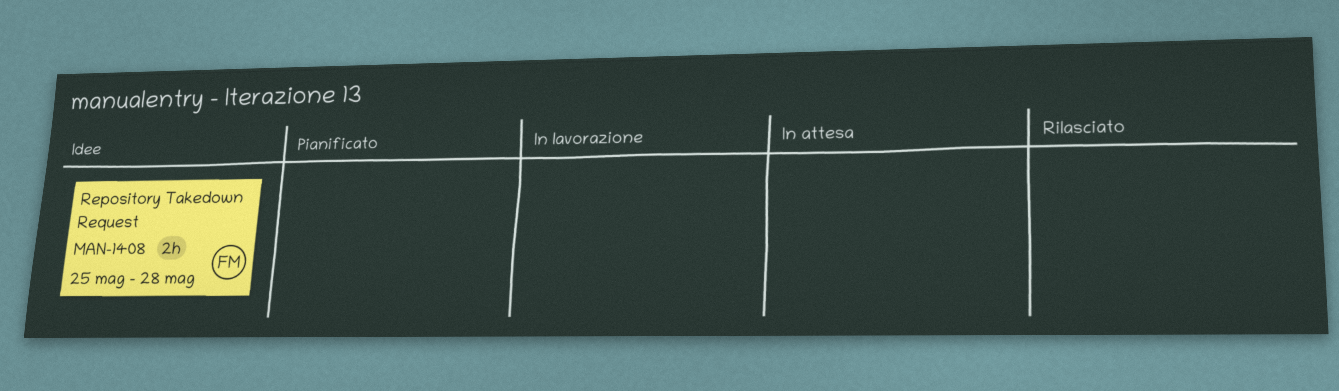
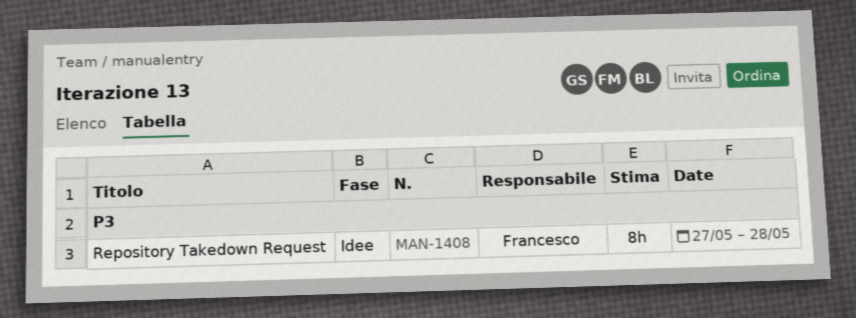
MAN-1408, estimate: 2h -> 8h
MAN-1408, start: May 25 -> May 27

